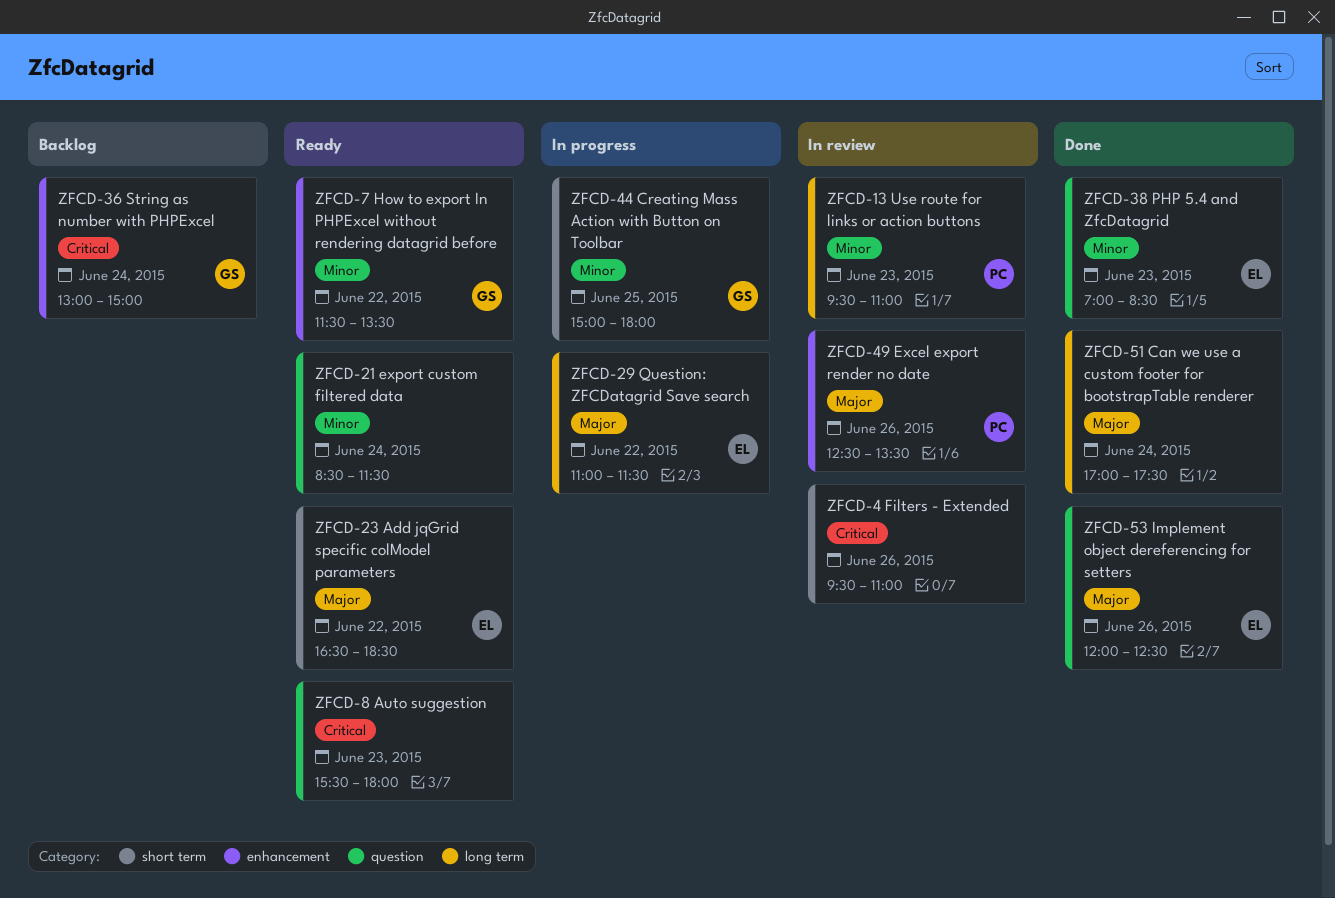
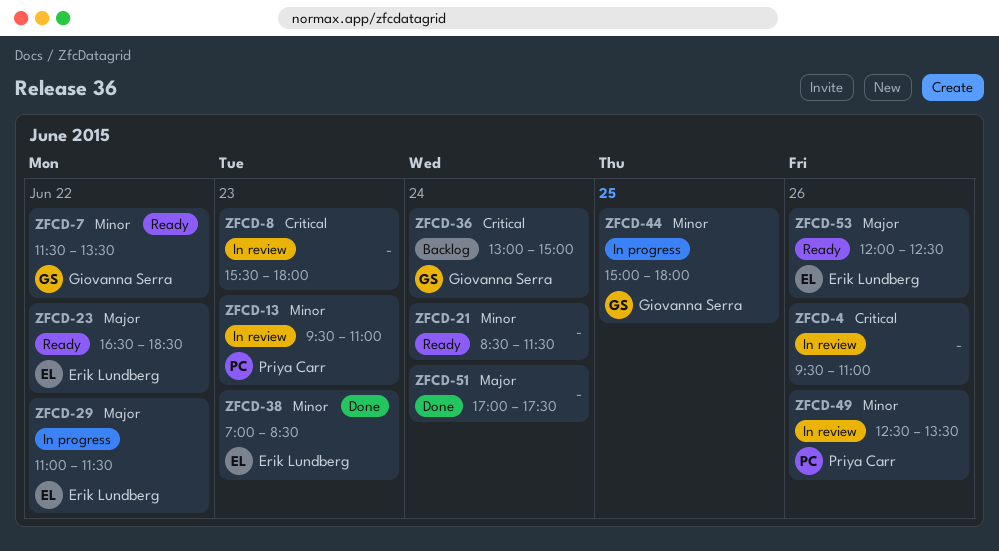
ZFCD-8, status: Ready -> In review
ZFCD-49, priority: Major -> Minor
ZFCD-53, status: Done -> Ready

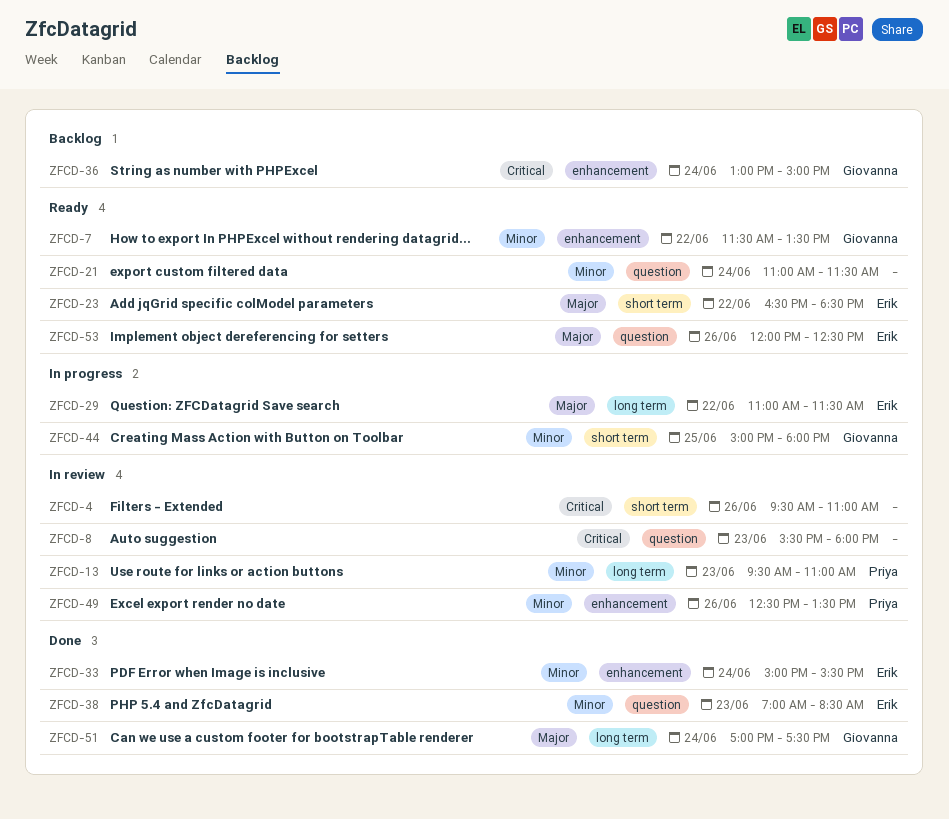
ZFCD-21, begins: 08:30 -> 11:00
ZFCD-33: none -> present
ZFCD-51, owner: none -> Giovanna Serra

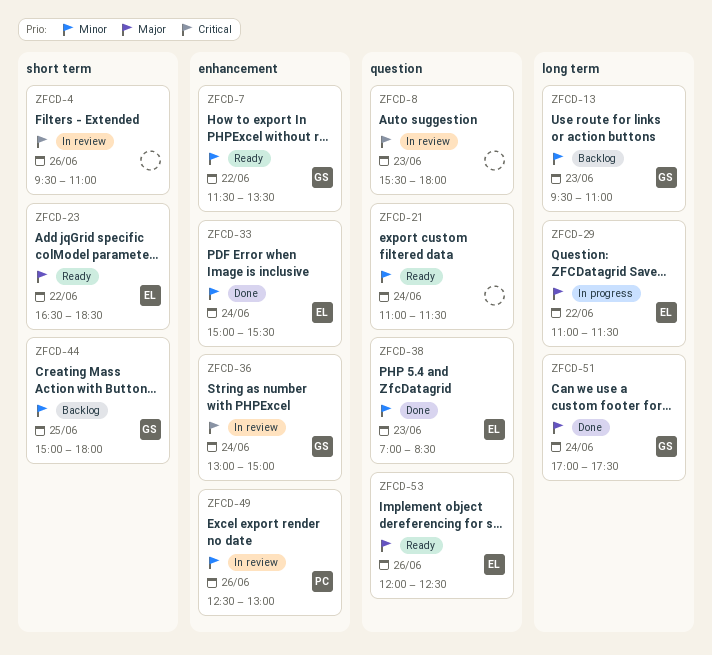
ZFCD-13, status: In review -> Backlog
ZFCD-13, owner: Priya -> Giovanna
ZFCD-36, status: Backlog -> In review
ZFCD-44, status: In progress -> Backlog
ZFCD-49, ends: 13:30 -> 13:00

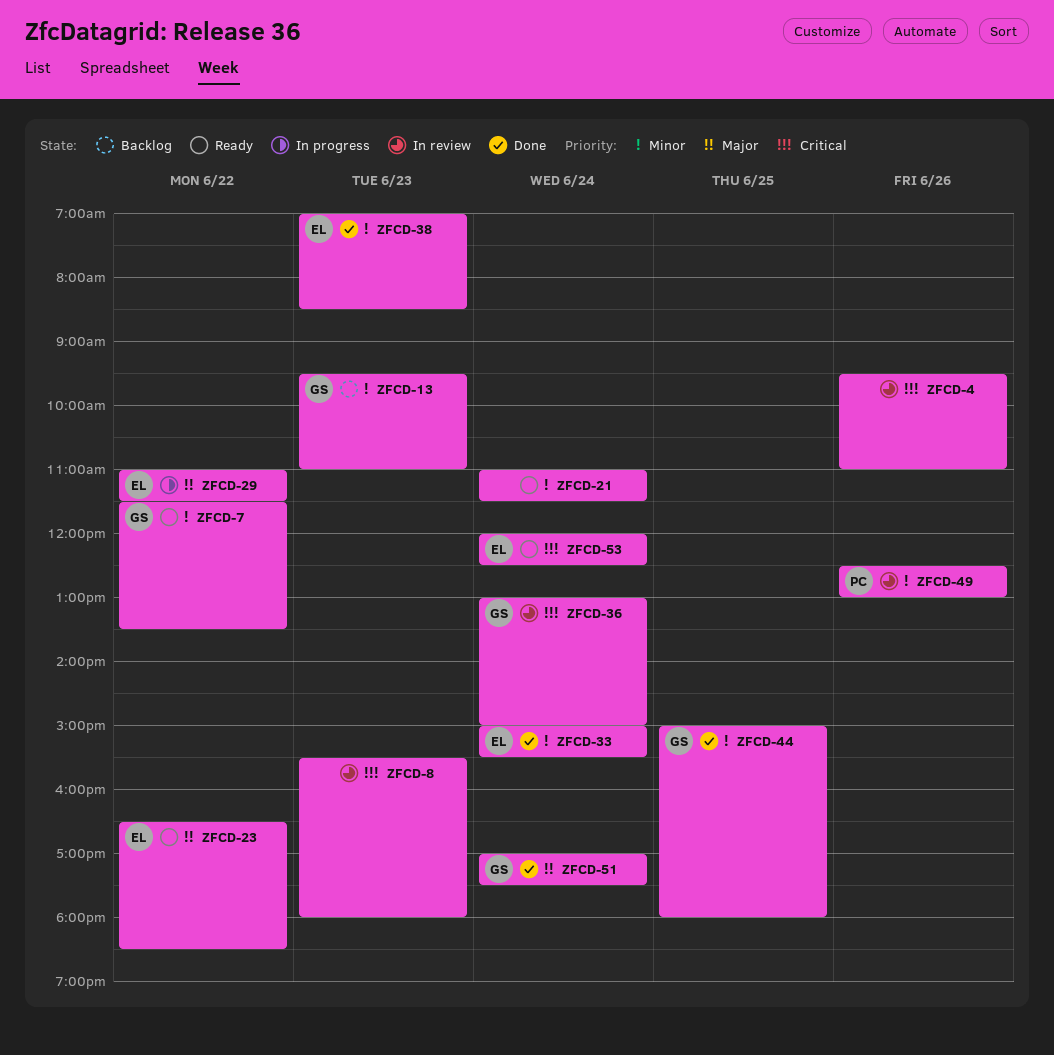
ZFCD-44, status: Backlog -> Done
ZFCD-53, priority: Major -> Critical
ZFCD-53, day: Jun 26 -> Jun 24

